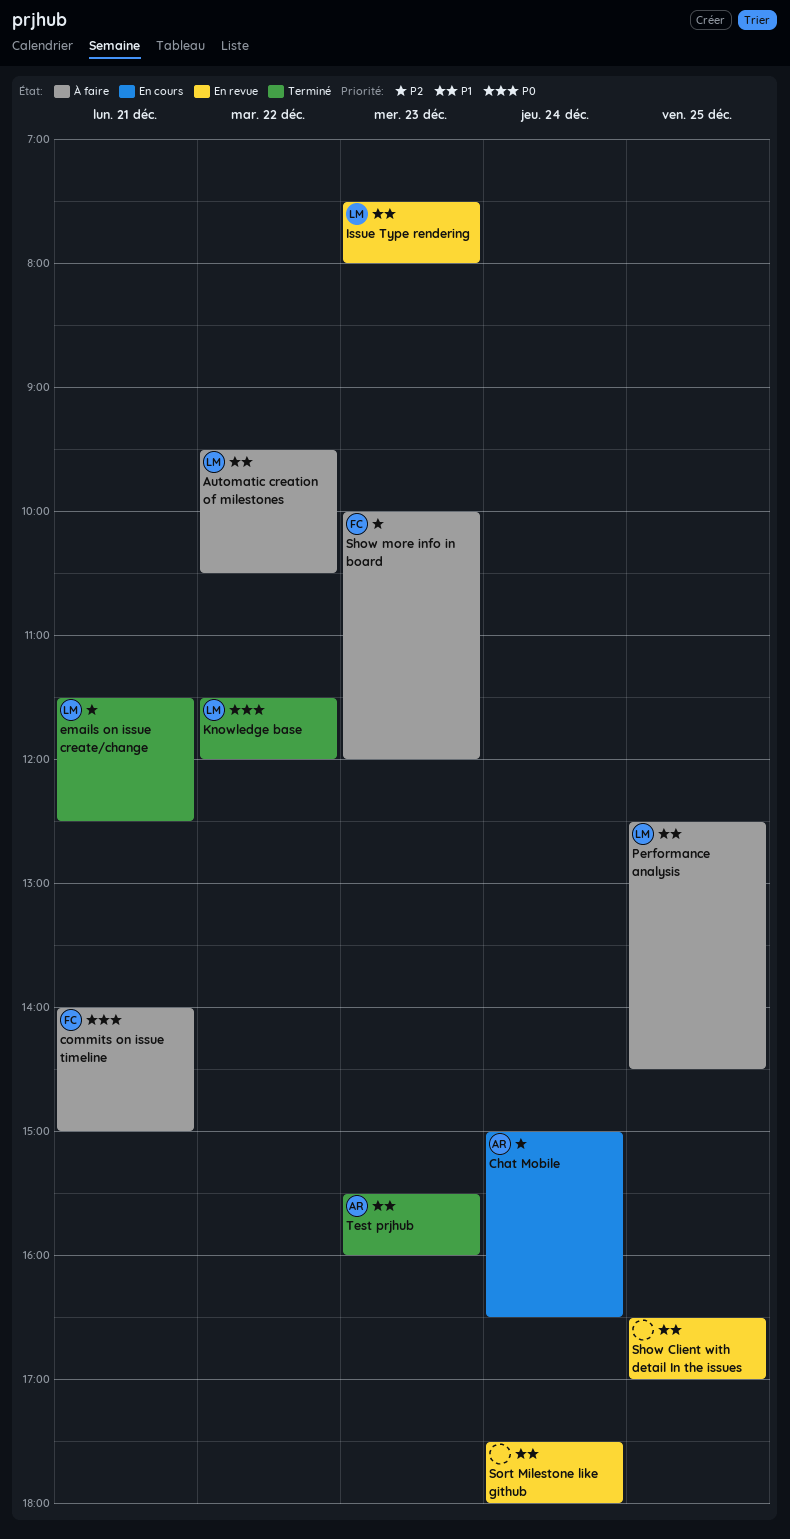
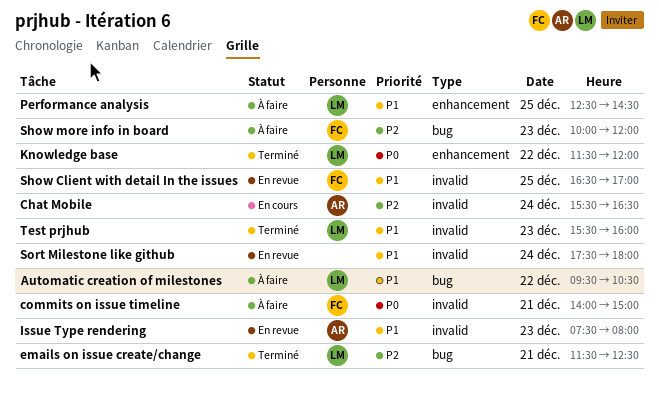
Chat Mobile, begins: 15:00 -> 15:30
Issue Type rendering, owner: LM -> AR
Show Client with detail In the issues, owner: none -> FC
Test prjhub, owner: AR -> LM

